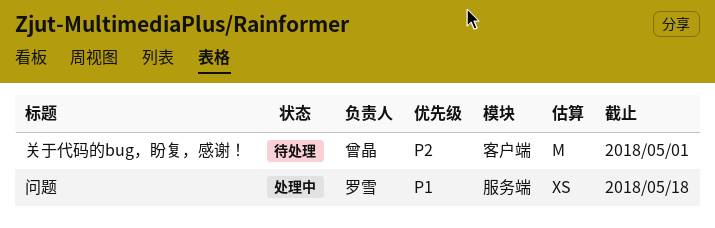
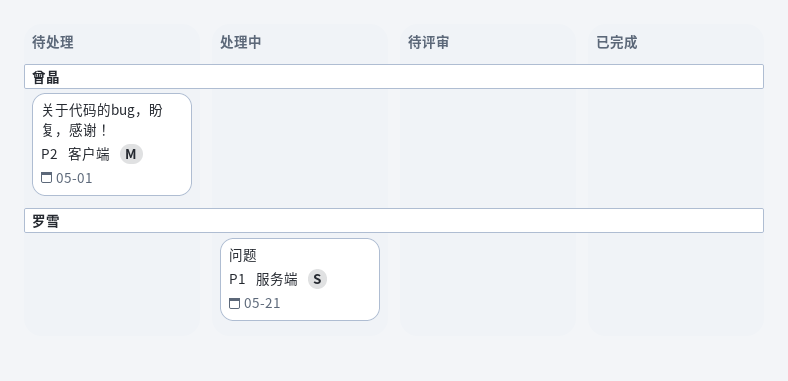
问题, estimate: XS -> S
问题, due: May 18 -> May 21

